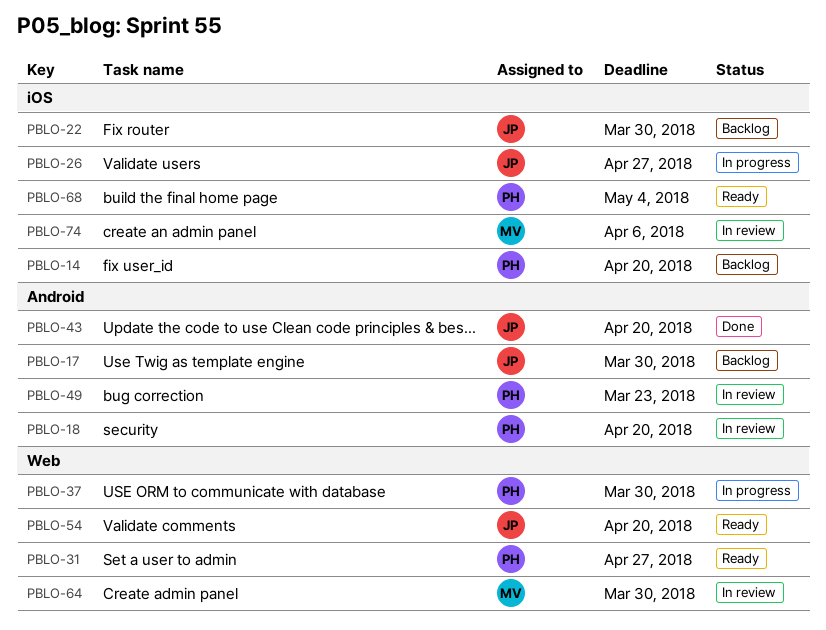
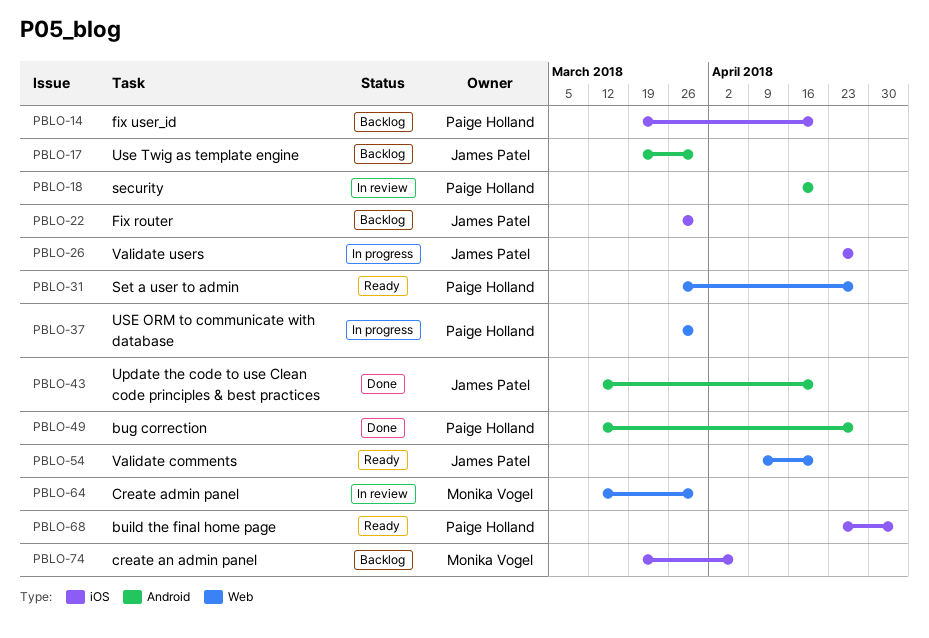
PBLO-49, status: In review -> Done
PBLO-49, due: Mar 23 -> Apr 27
PBLO-74, status: In review -> Backlog

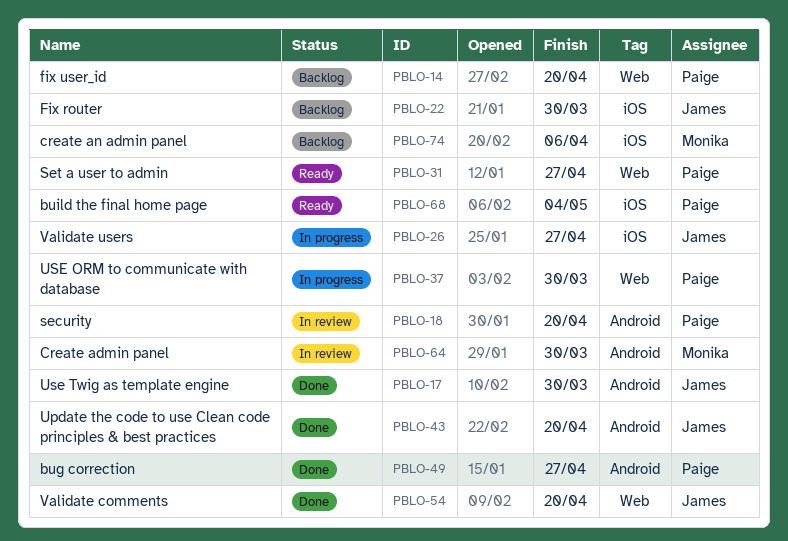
PBLO-14, label: iOS -> Web
PBLO-17, status: Backlog -> Done
PBLO-54, status: Ready -> Done
PBLO-64, label: Web -> Android

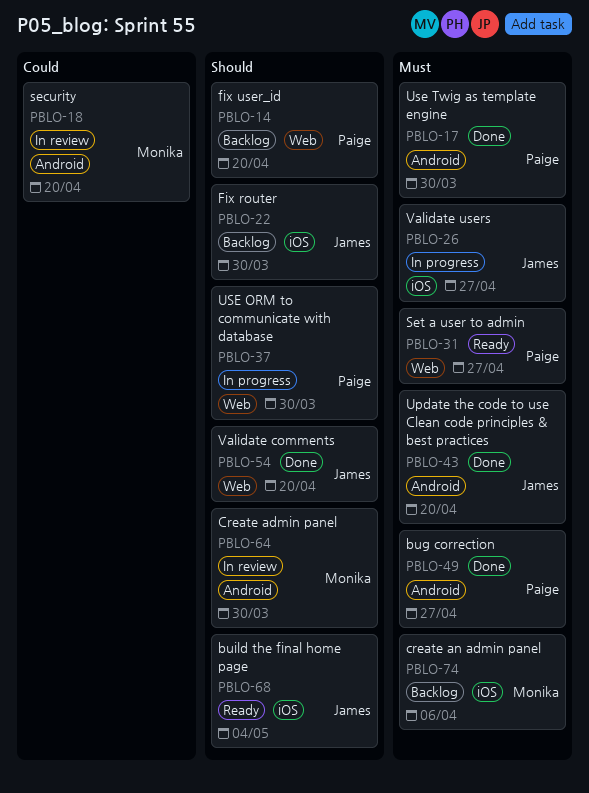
PBLO-17, owner: James -> Paige
PBLO-18, owner: Paige -> Monika
PBLO-68, owner: Paige -> James

